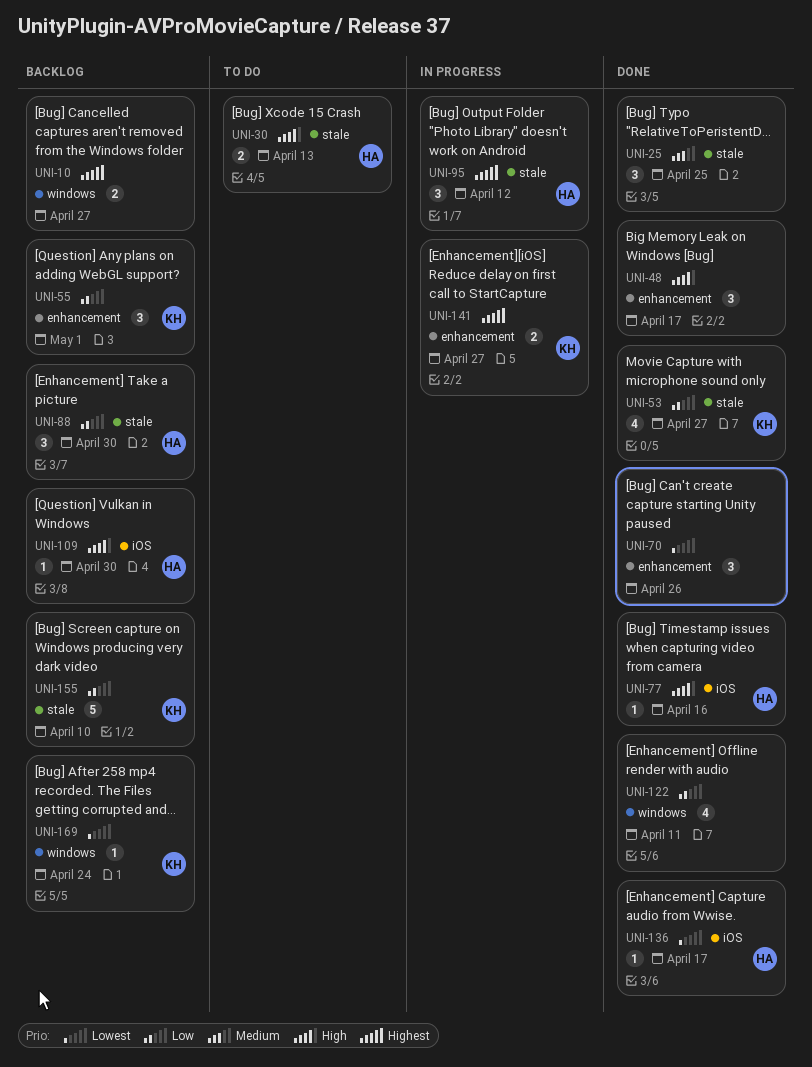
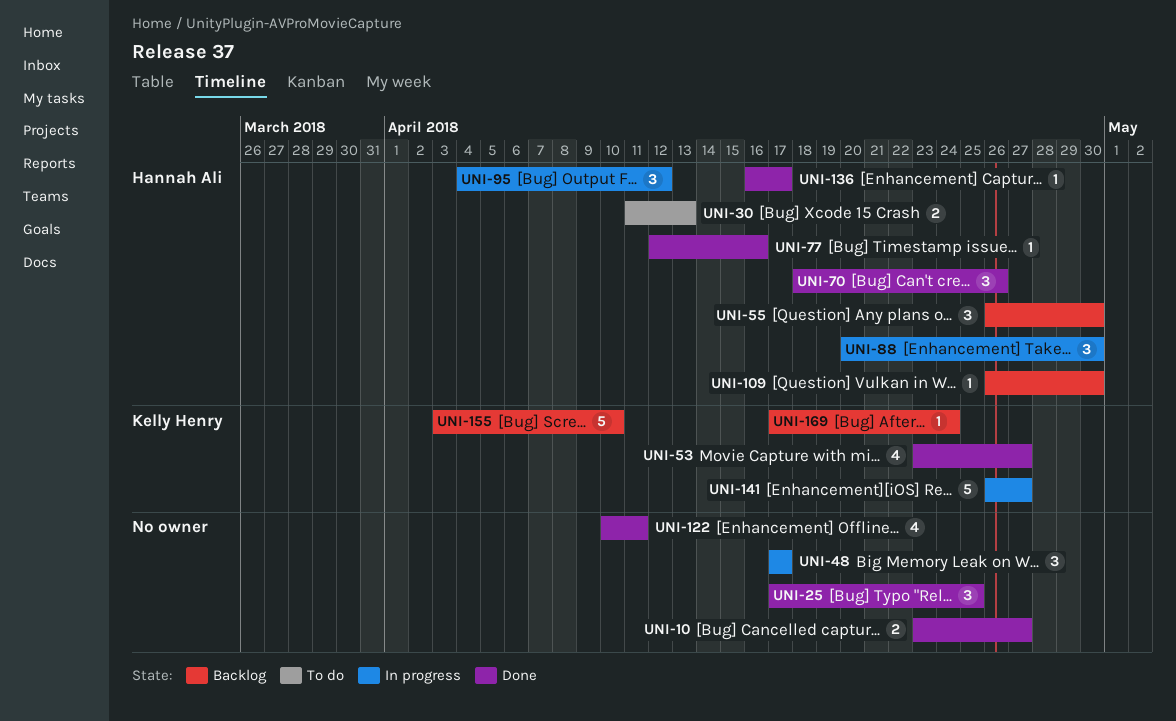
UNI-10, status: Backlog -> Done
UNI-48, status: Done -> In progress
UNI-55, owner: Kelly Henry -> Hannah Ali
UNI-55, due: May 1 -> Apr 30
UNI-70, owner: none -> Hannah Ali
UNI-88, status: Backlog -> In progress
UNI-141, estimate: 2 -> 5

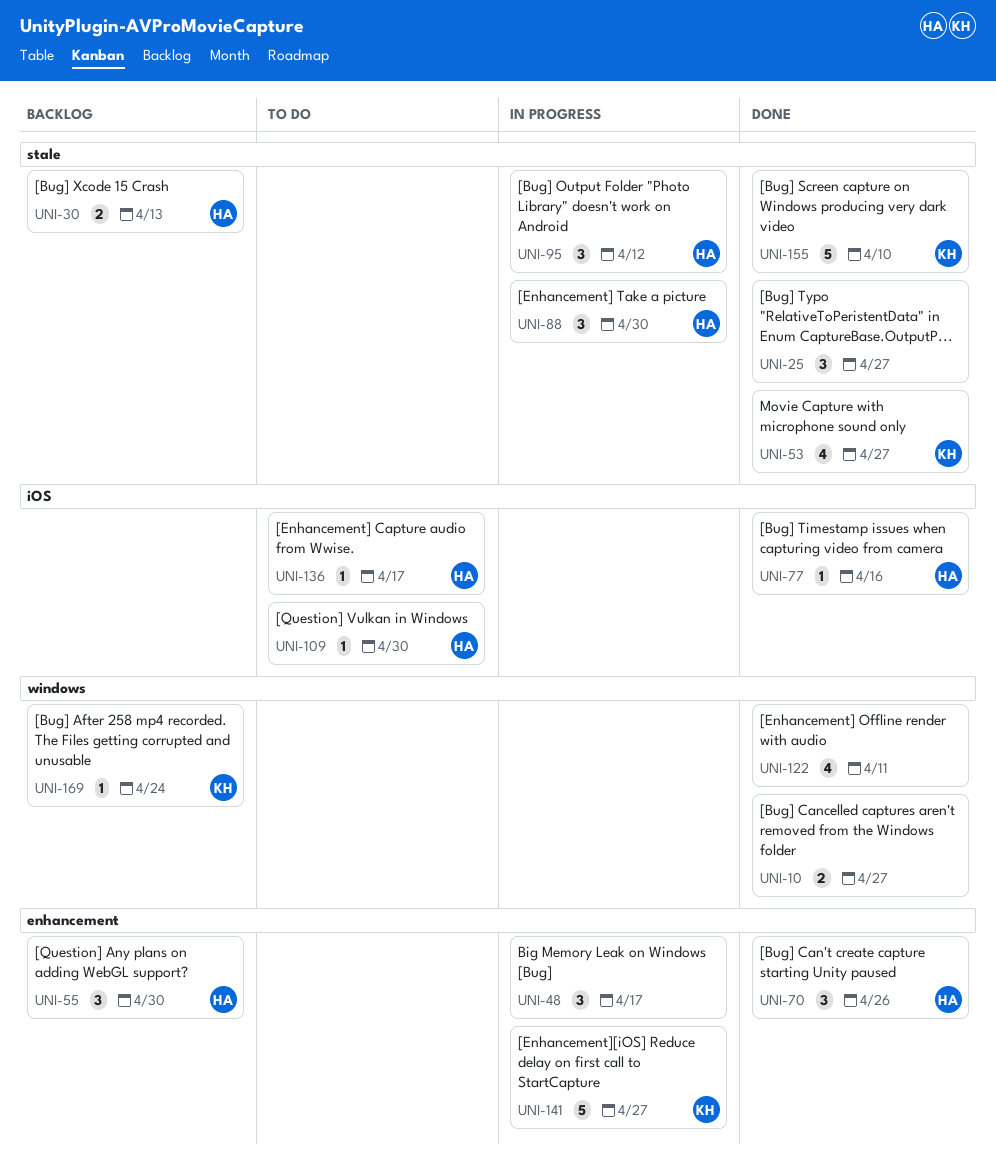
UNI-25, due: Apr 25 -> Apr 27
UNI-30, status: To do -> Backlog
UNI-109, status: Backlog -> To do
UNI-136, status: Done -> To do
UNI-155, status: Backlog -> Done

